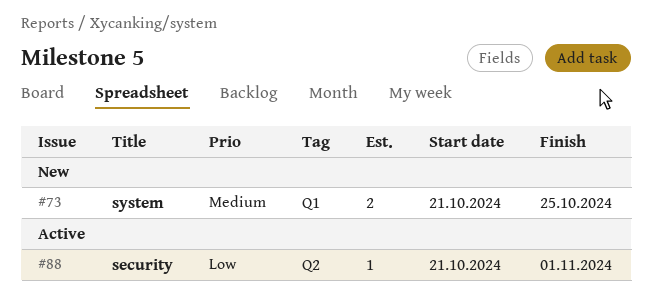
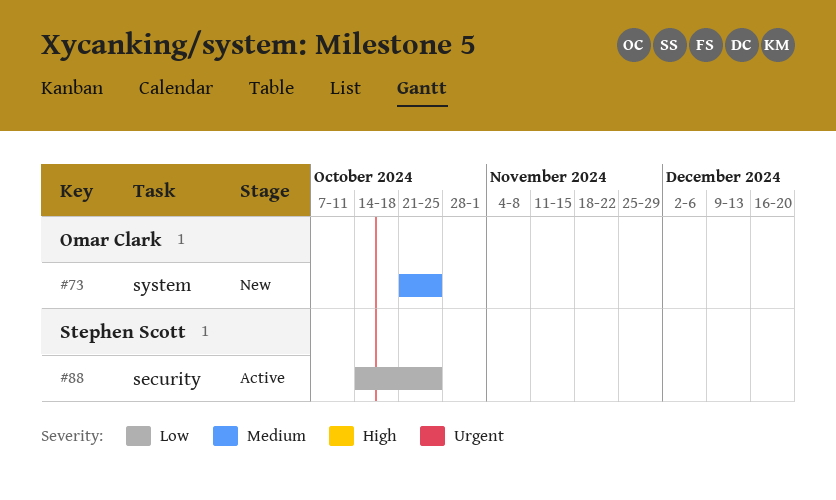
#88, start: Oct 21 -> Oct 14
#88, due: Nov 1 -> Oct 25

